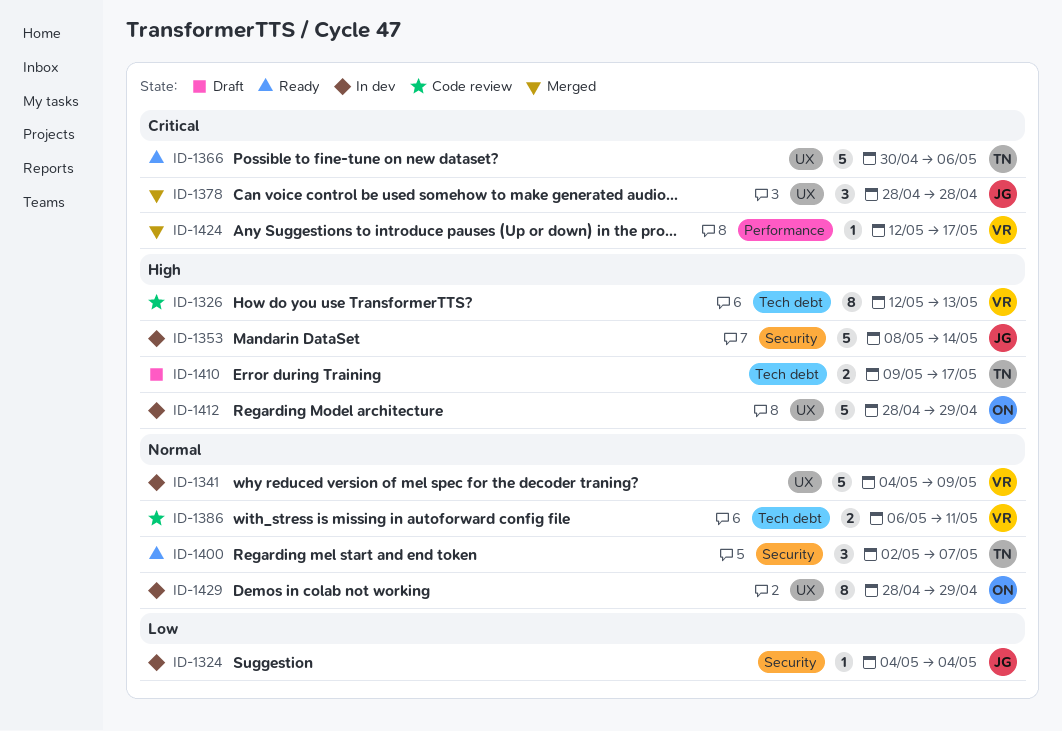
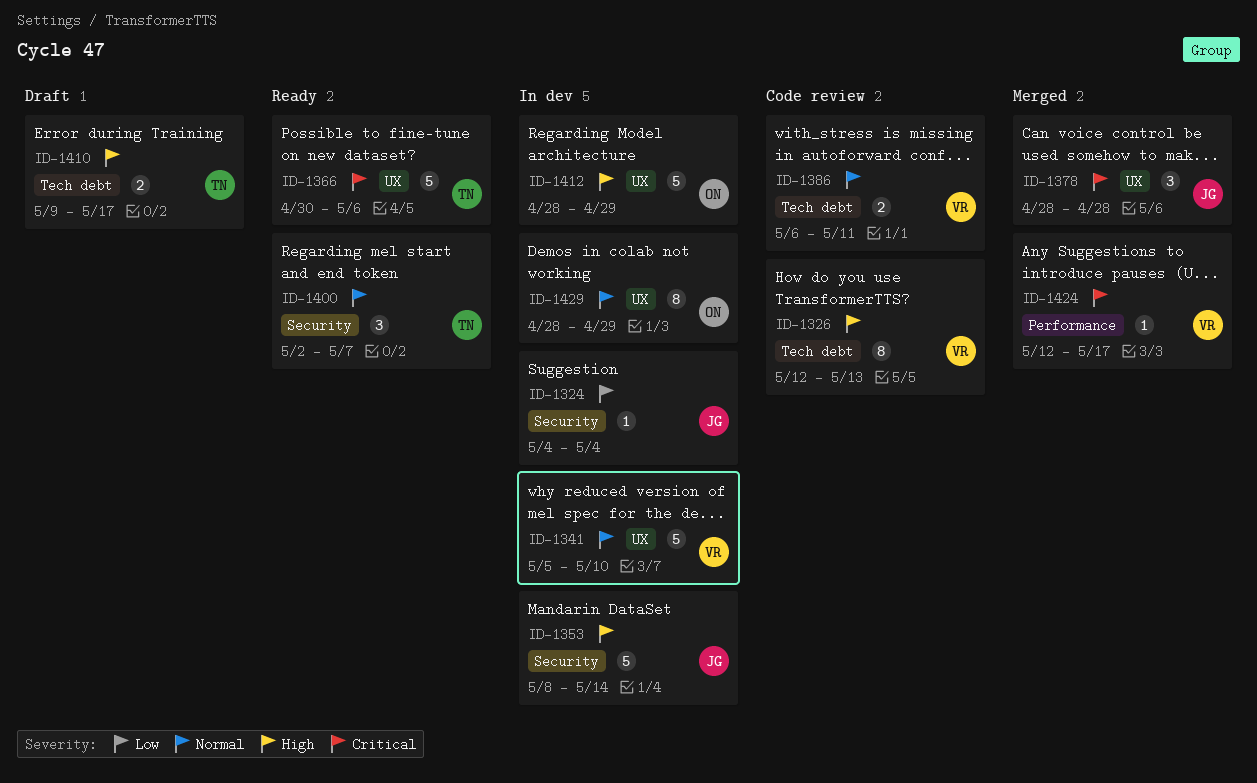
ID-1341, start: May 4 -> May 5
ID-1341, due: May 9 -> May 10

